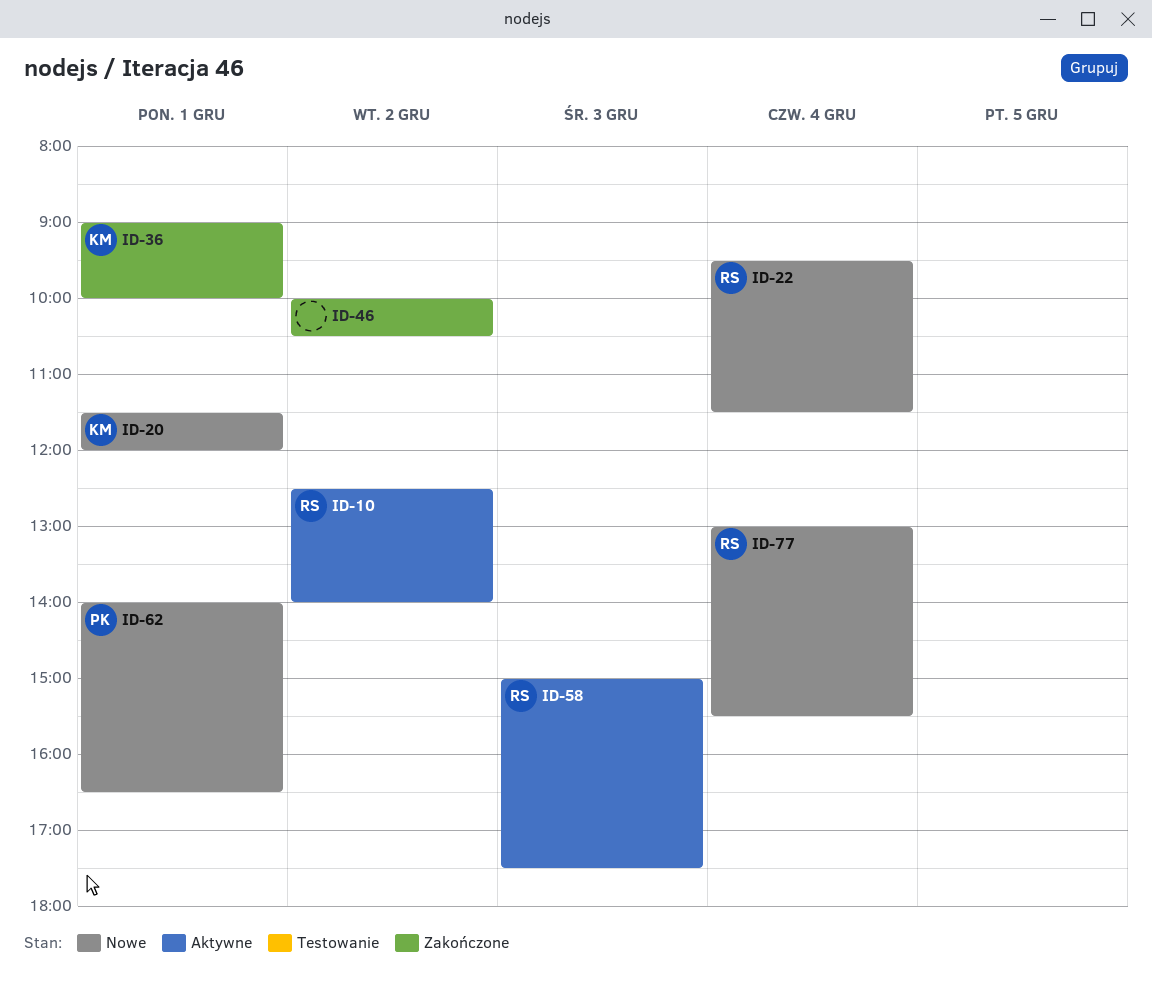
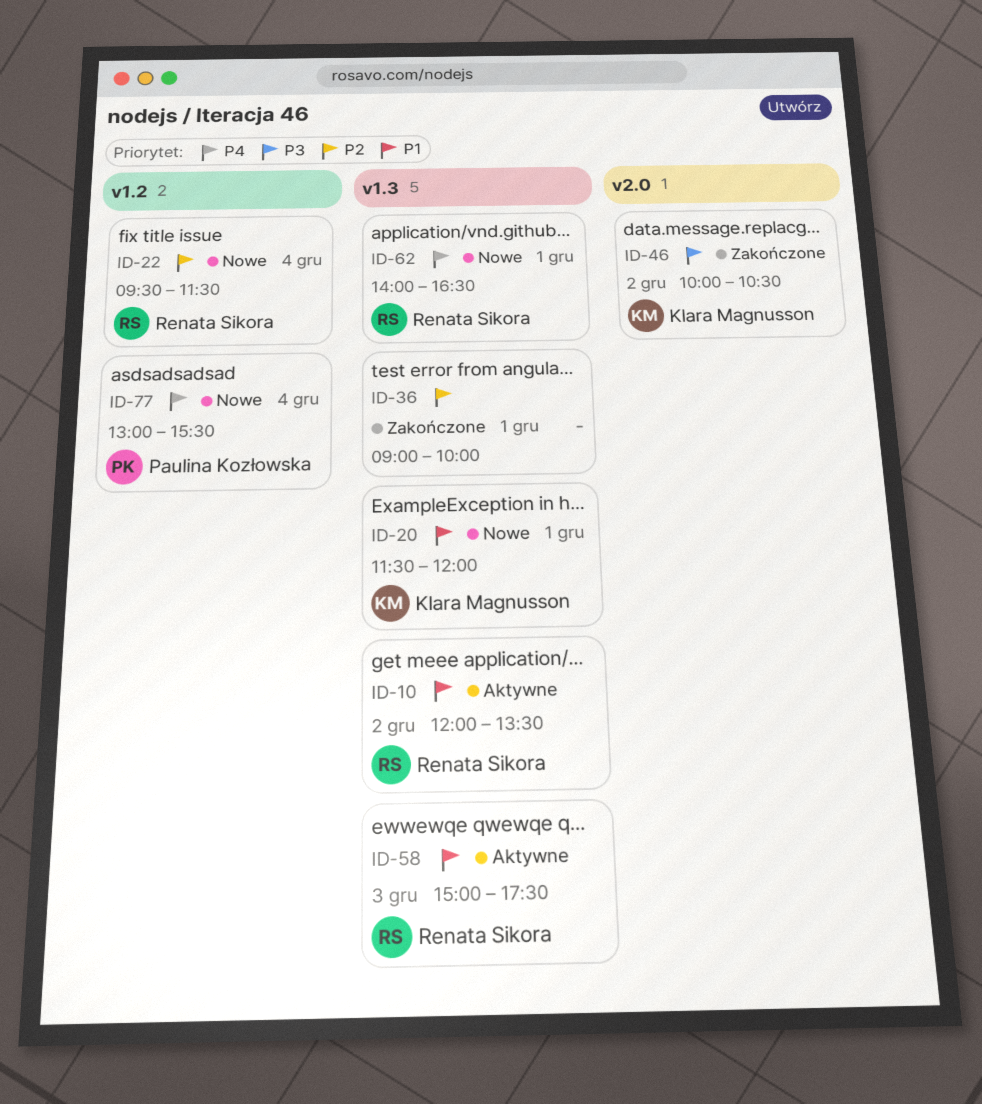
ID-10, begins: 12:30 -> 12:00
ID-10, ends: 14:00 -> 13:30
ID-36, owner: Klara Magnusson -> none
ID-46, owner: none -> Klara Magnusson
ID-62, owner: Paulina Kozłowska -> Renata Sikora
ID-77, owner: Renata Sikora -> Paulina Kozłowska

